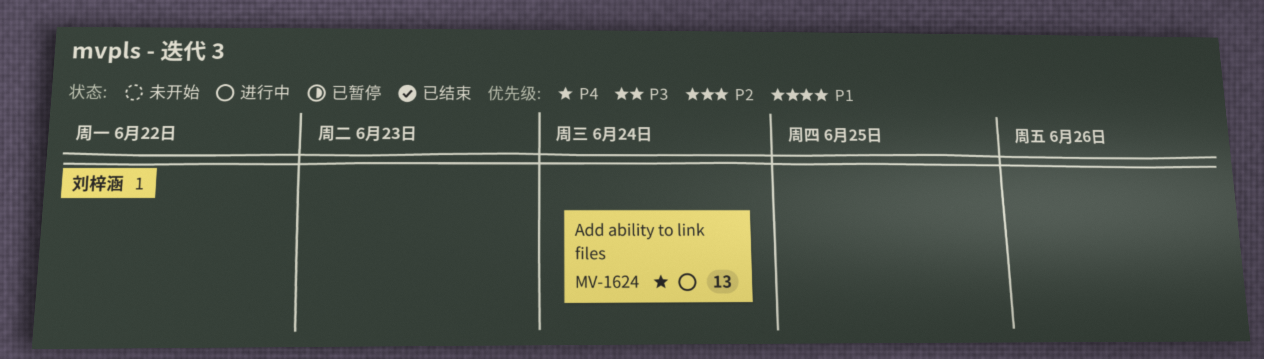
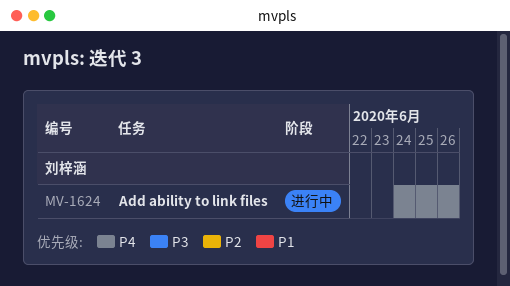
MV-1624, due: Jun 24 -> Jun 26

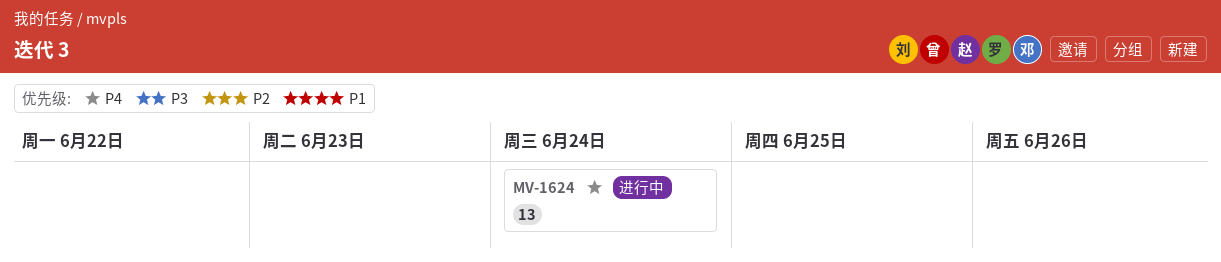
MV-1624, due: Jun 26 -> Jun 24

